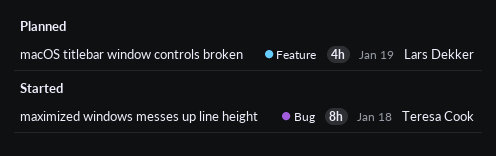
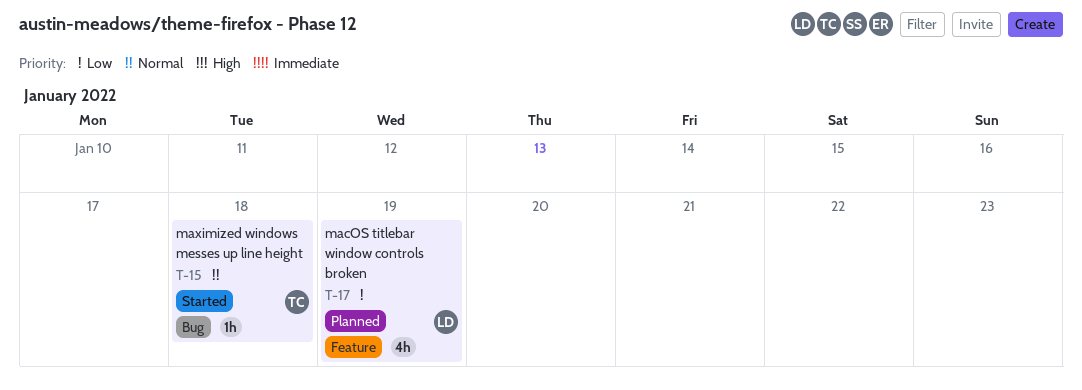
maximized windows messes up line height, estimate: 8h -> 1h

